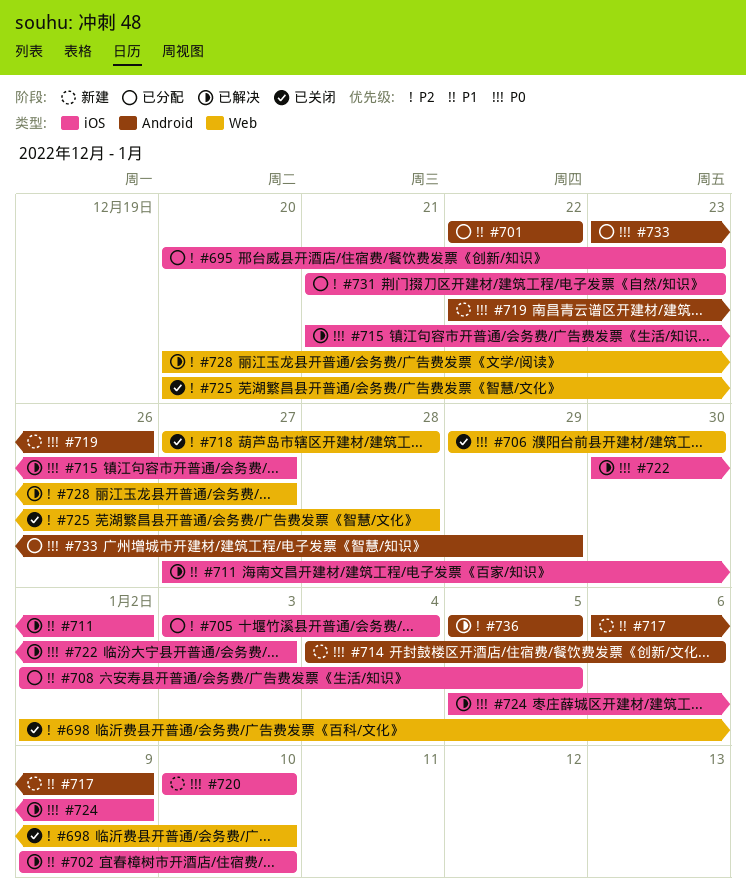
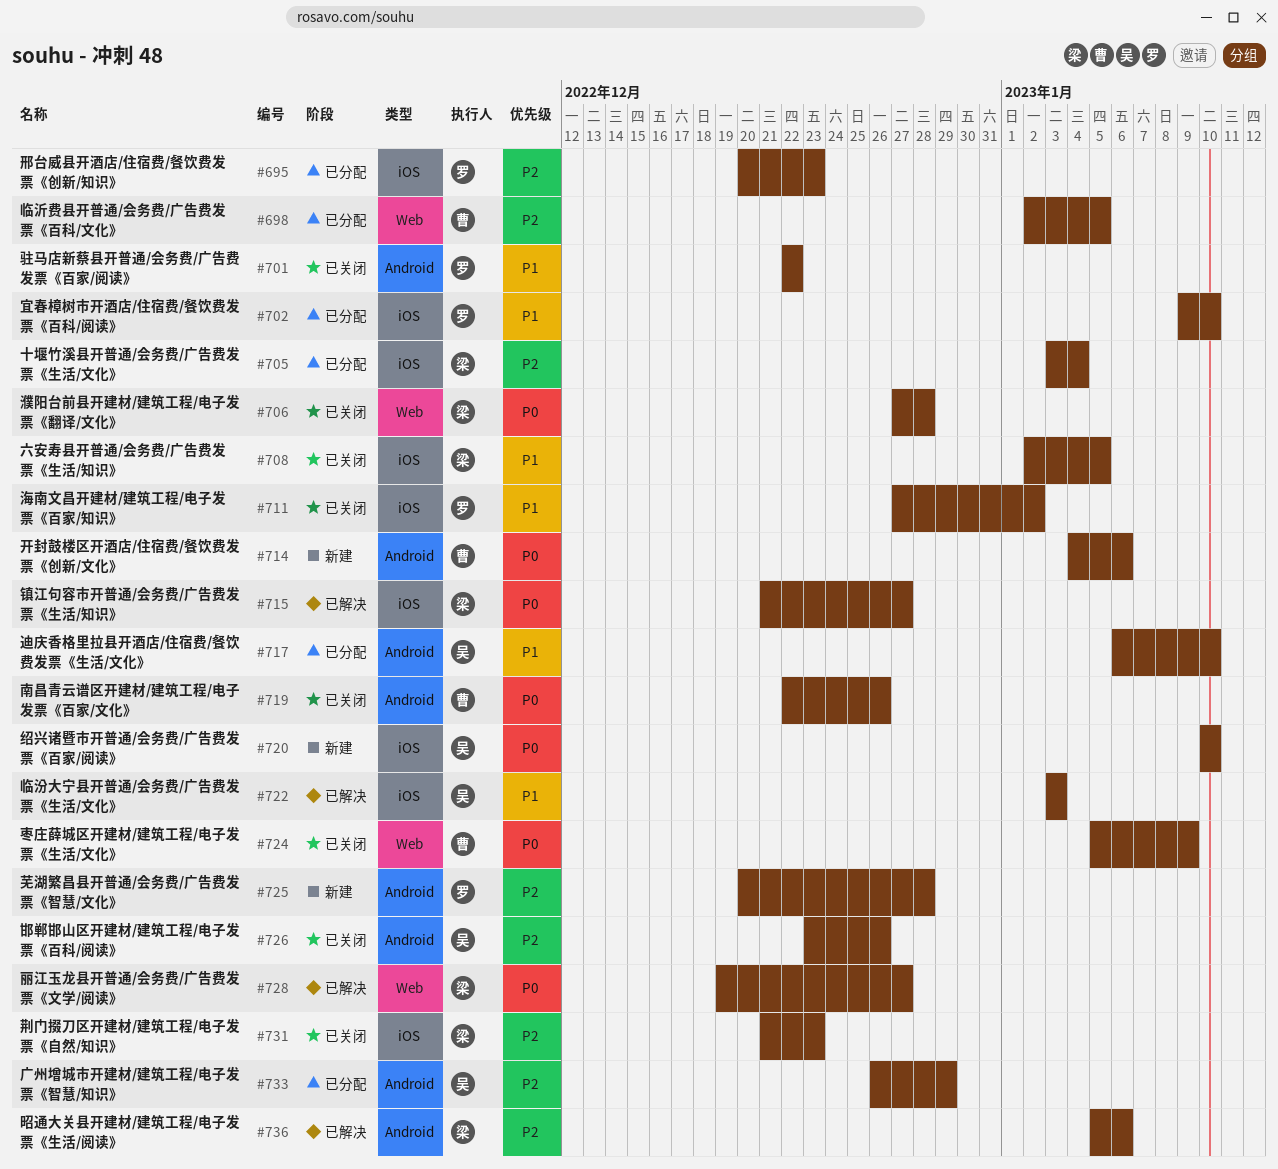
#698, status: 已关闭 -> 已分配
#698, due: Jan 10 -> Jan 5
#701, status: 已分配 -> 已关闭
#702, status: 已解决 -> 已分配
#706, start: Dec 29 -> Dec 27
#706, due: Dec 30 -> Dec 28
#708, status: 已分配 -> 已关闭
#711, status: 已解决 -> 已关闭
#717, status: 新建 -> 已分配
#717, due: Jan 9 -> Jan 10
#718: present -> none
#719, status: 新建 -> 已关闭
#722, priority: P0 -> P1
#722, start: Dec 30 -> Jan 3
#724, status: 已解决 -> 已关闭
#724, label: iOS -> Web
#725, status: 已关闭 -> 新建
#725, label: Web -> Android
#726: none -> present
#728, priority: P2 -> P0
#728, start: Dec 20 -> Dec 19
#731, status: 已分配 -> 已关闭
#733, priority: P0 -> P2
#733, start: Dec 23 -> Dec 26
#736, due: Jan 5 -> Jan 6

